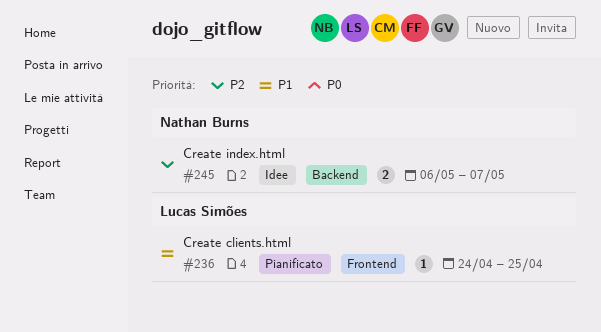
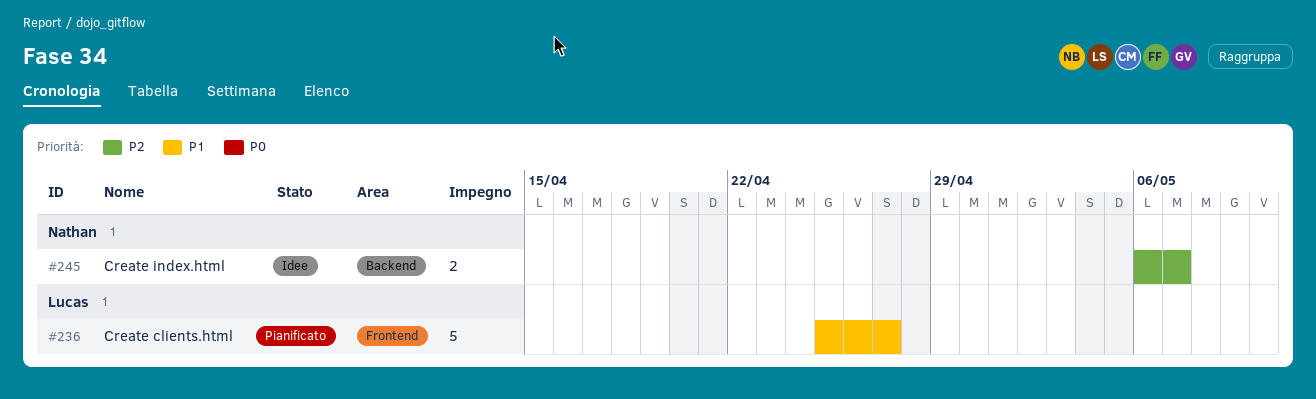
#236, estimate: 1 -> 5
#236, start: Apr 24 -> Apr 25
#236, due: Apr 25 -> Apr 27

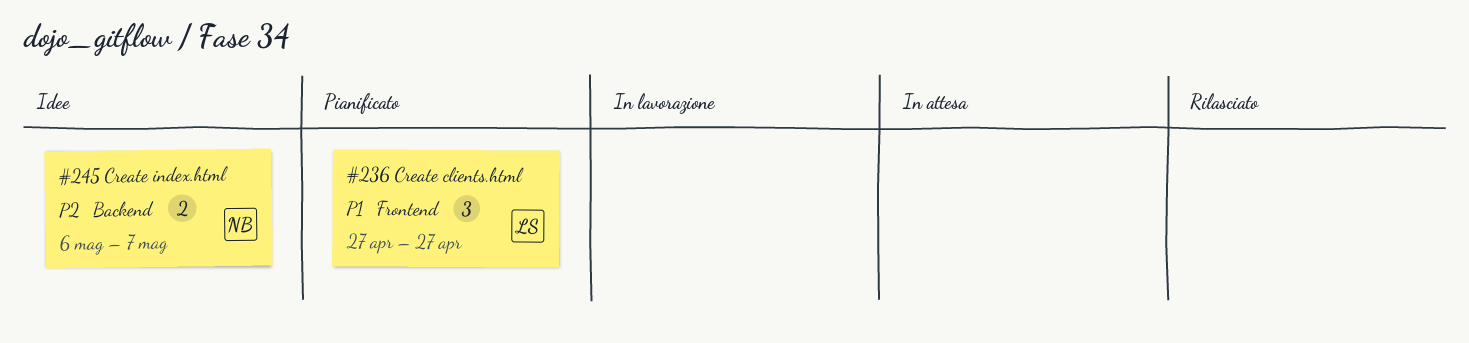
#236, estimate: 5 -> 3
#236, start: Apr 25 -> Apr 27

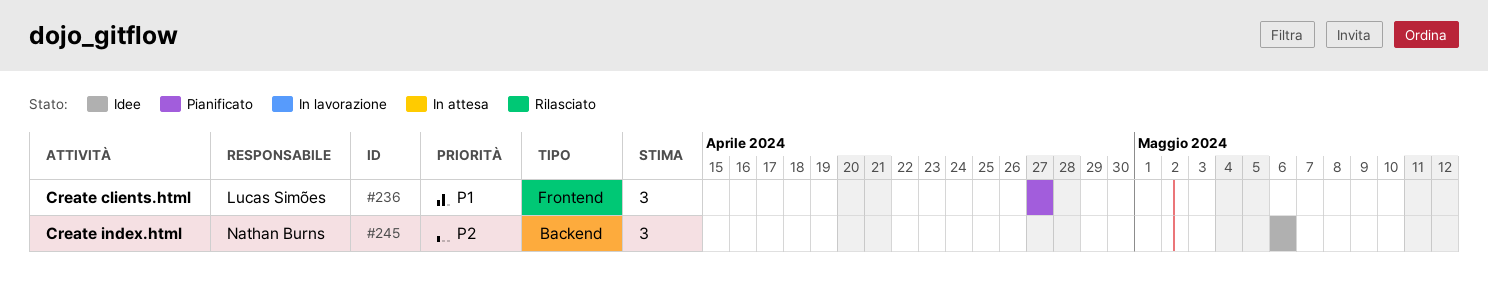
#245, estimate: 2 -> 3
#245, due: May 7 -> May 6

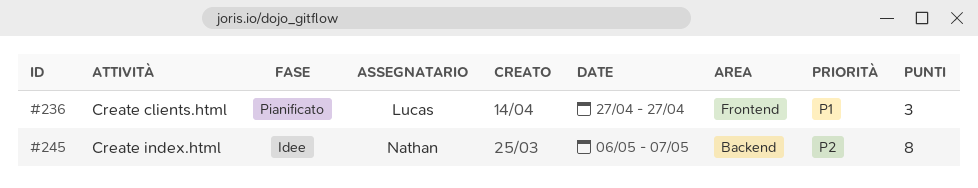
#245, estimate: 3 -> 8
#245, due: May 6 -> May 7

